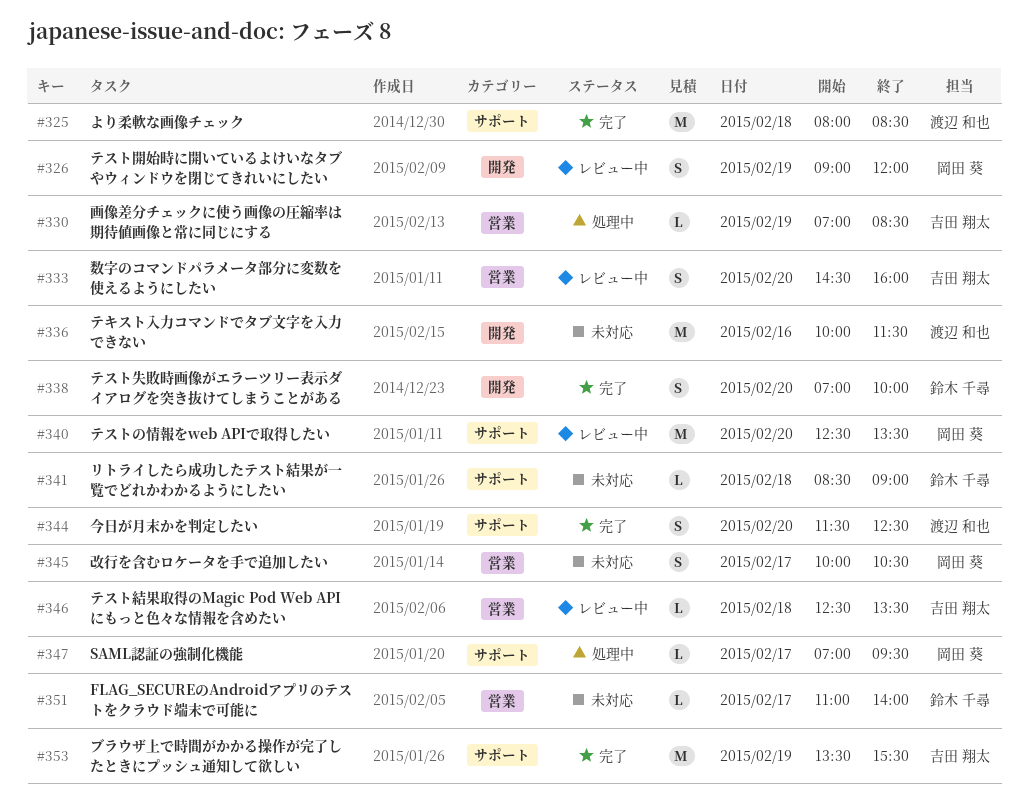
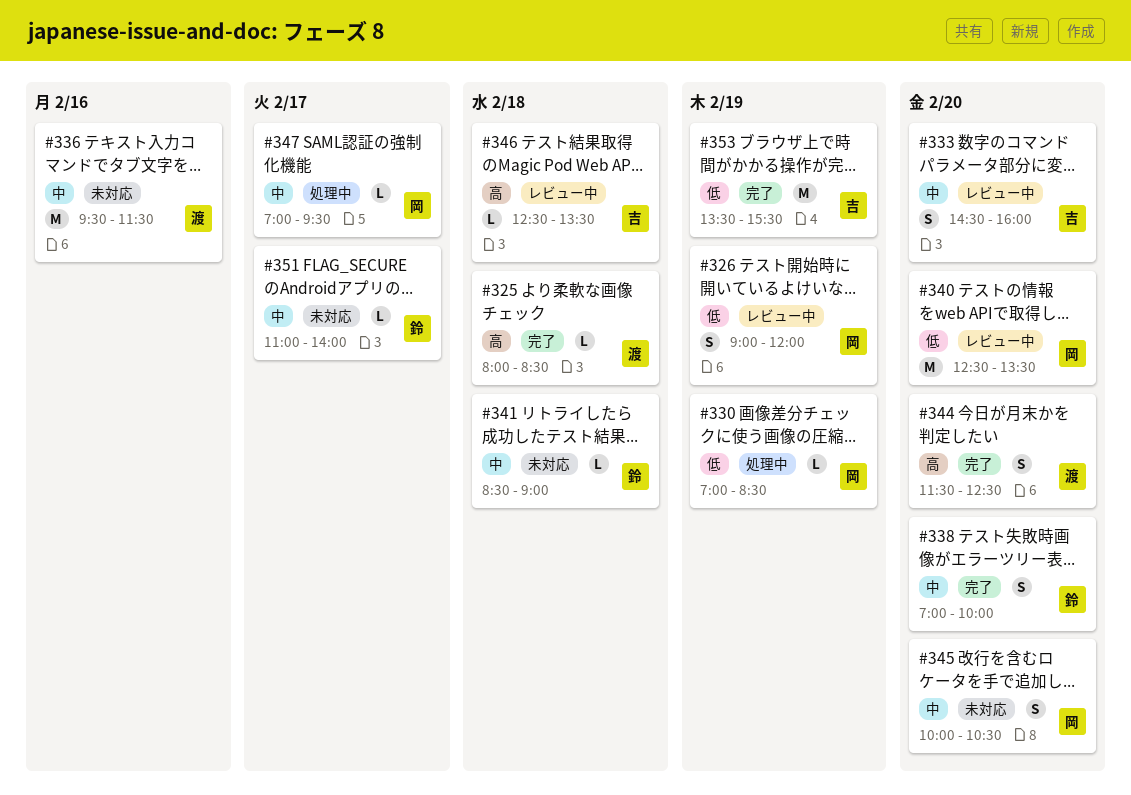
#325, estimate: M -> L
#330, owner: 吉田 翔太 -> 岡田 葵
#336, begins: 10:00 -> 09:30
#345, day: Feb 17 -> Feb 20

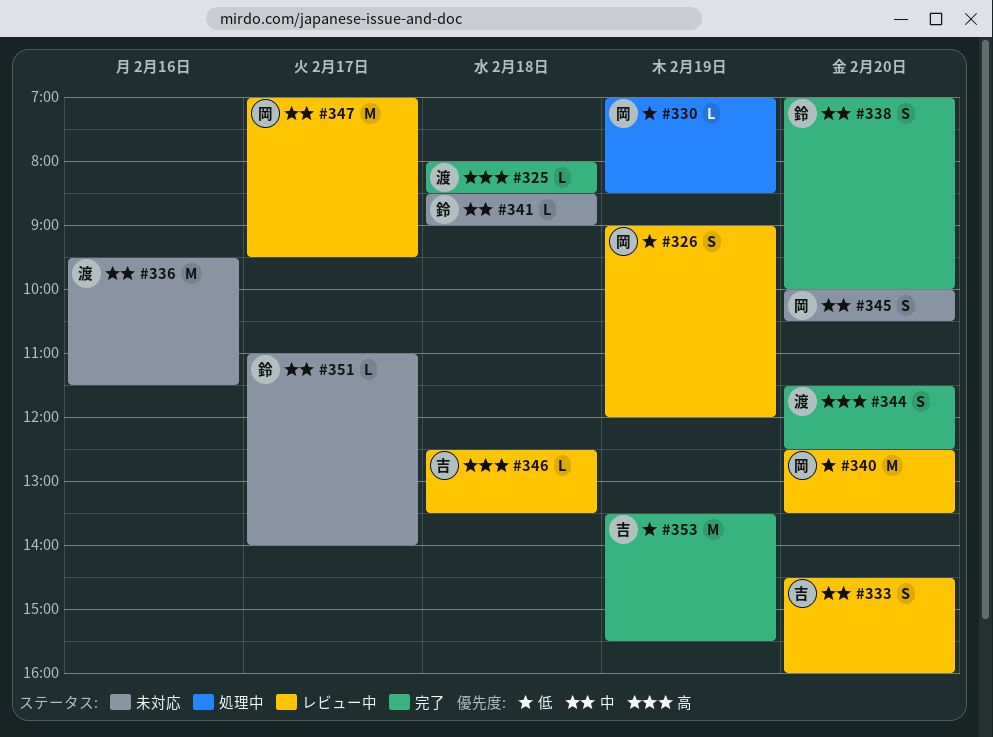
#347, status: 処理中 -> レビュー中
#347, estimate: L -> M

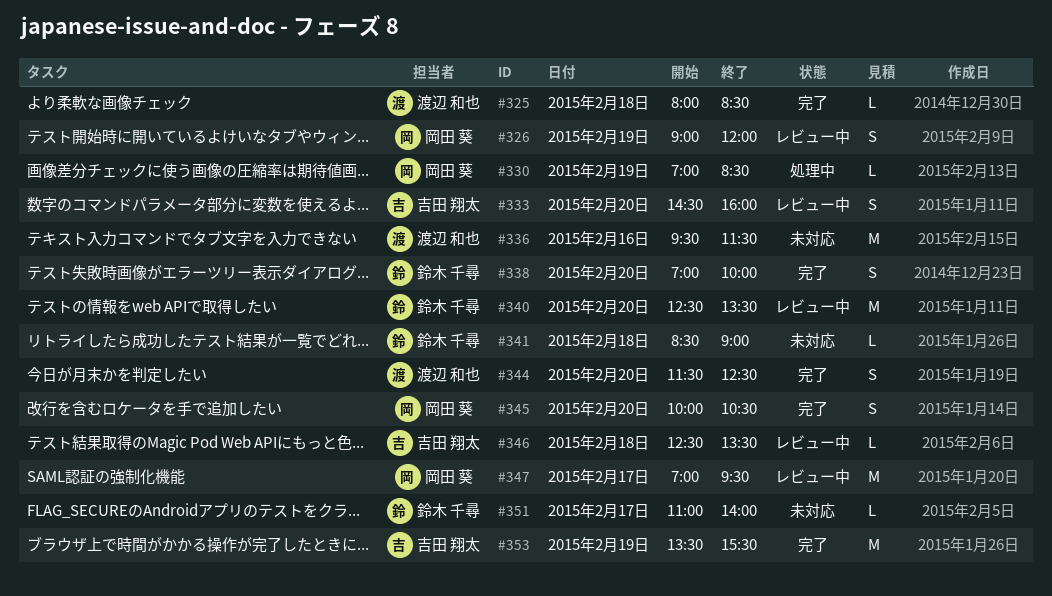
#340, owner: 岡田 葵 -> 鈴木 千尋
#345, status: 未対応 -> 完了

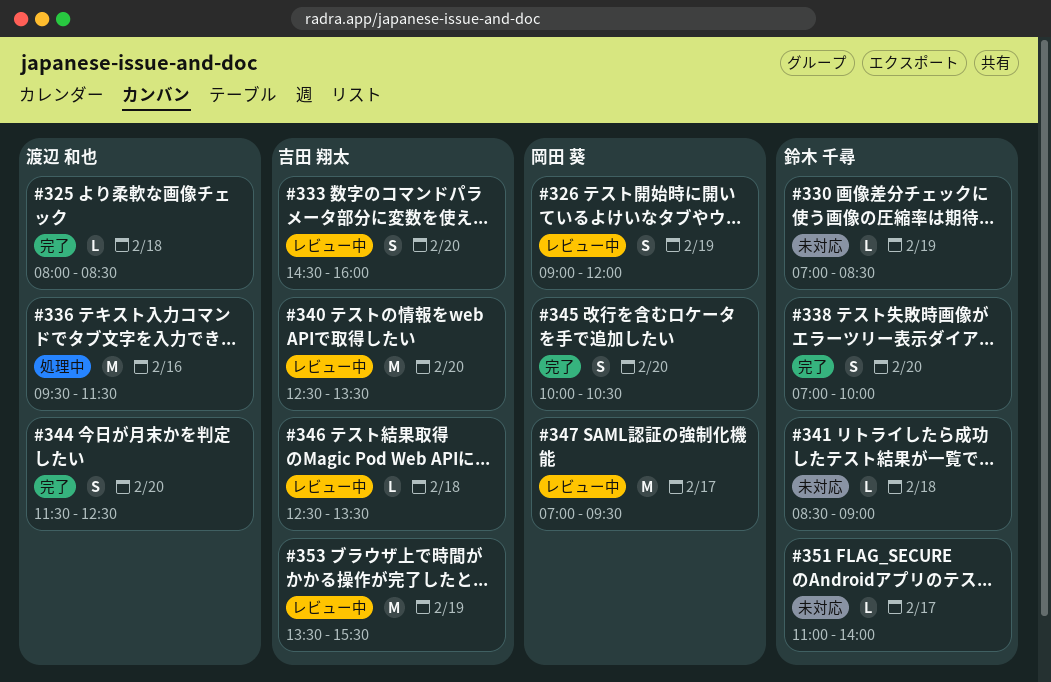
#330, status: 処理中 -> 未対応
#330, owner: 岡田 葵 -> 鈴木 千尋
#336, status: 未対応 -> 処理中
#340, owner: 鈴木 千尋 -> 吉田 翔太
#353, status: 完了 -> レビュー中

